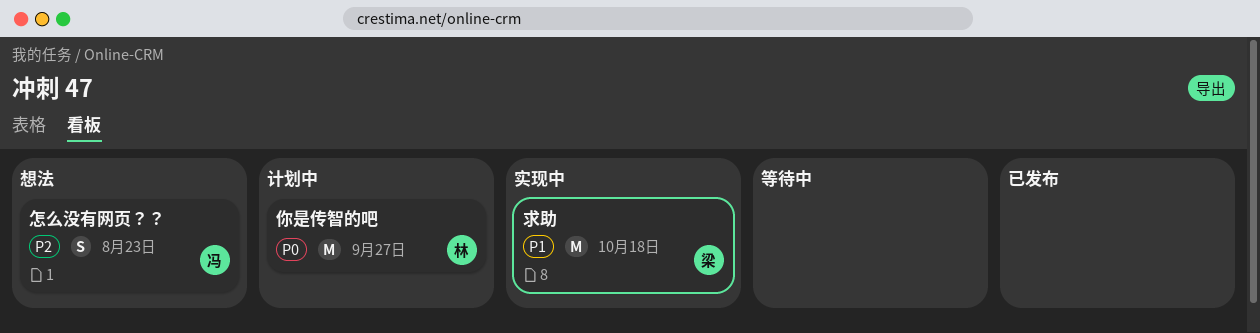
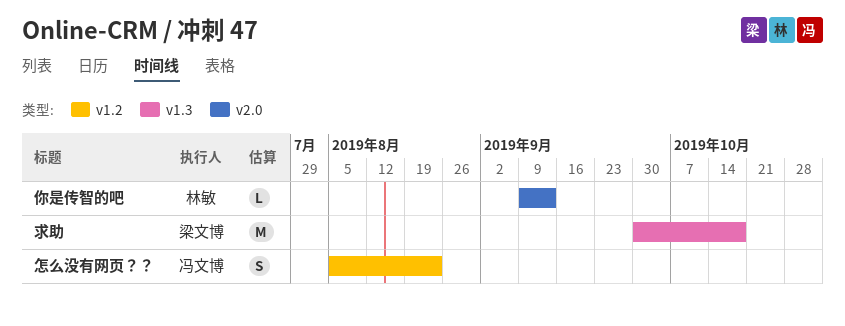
你是传智的吧, estimate: M -> L
你是传智的吧, due: Sep 27 -> Sep 13

